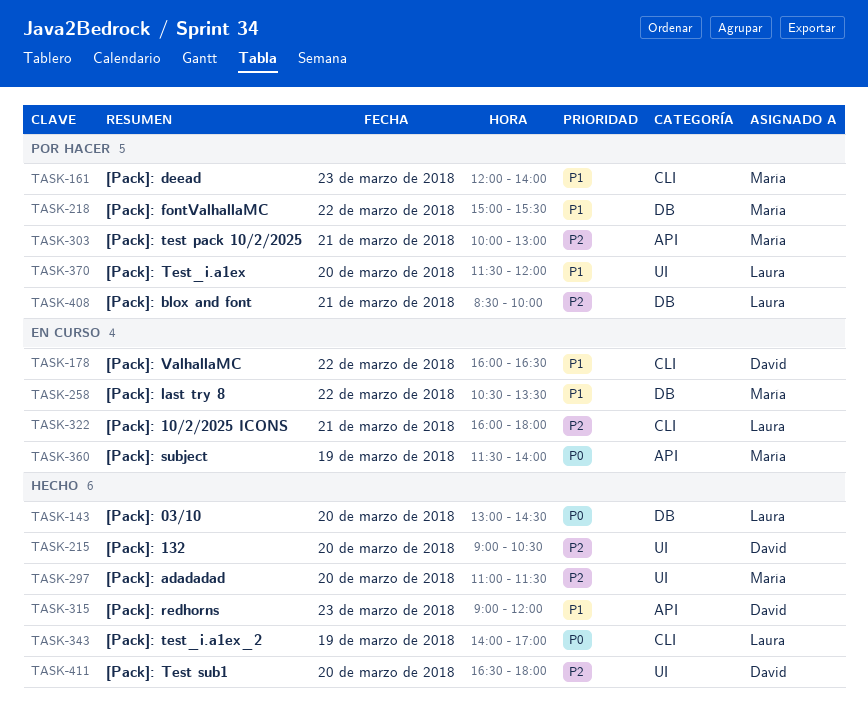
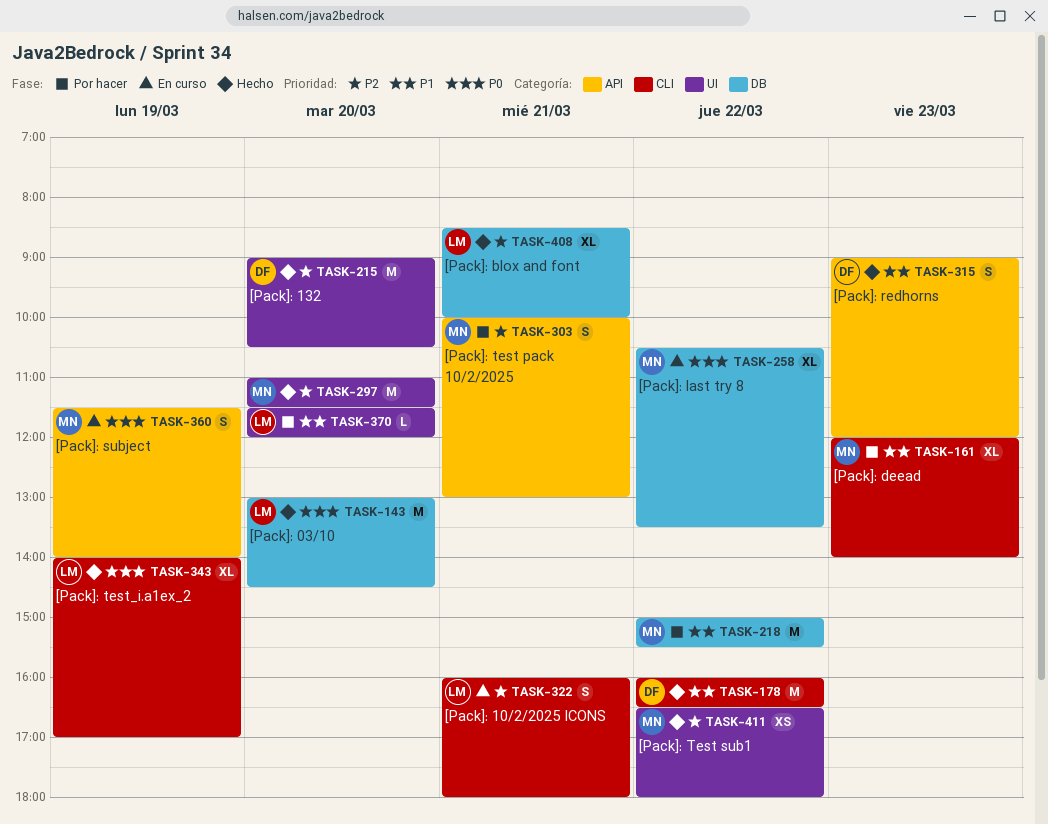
TASK-178, status: En curso -> Hecho
TASK-258, priority: P1 -> P0
TASK-408, status: Por hacer -> Hecho
TASK-411, owner: David -> María
TASK-411, day: Mar 20 -> Mar 22

